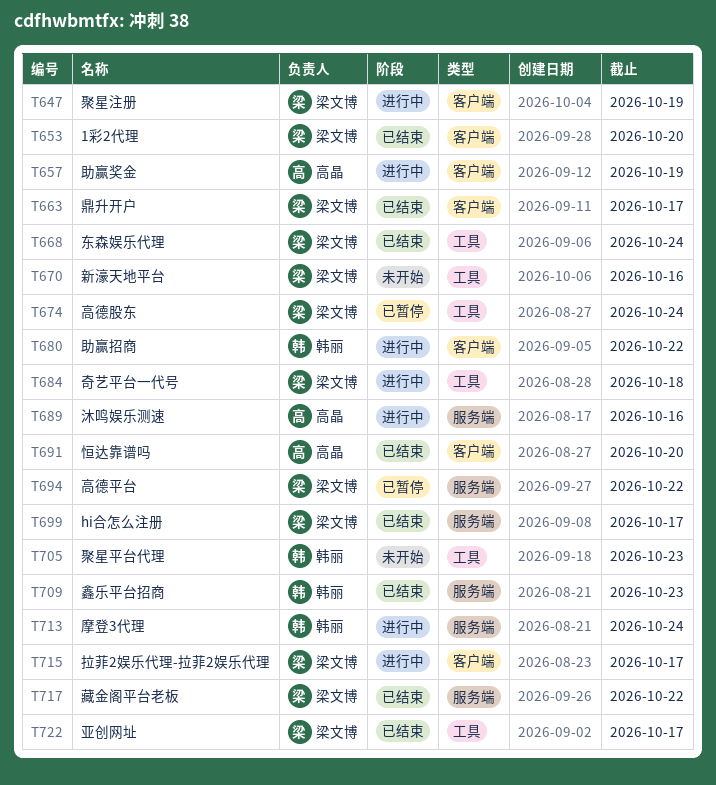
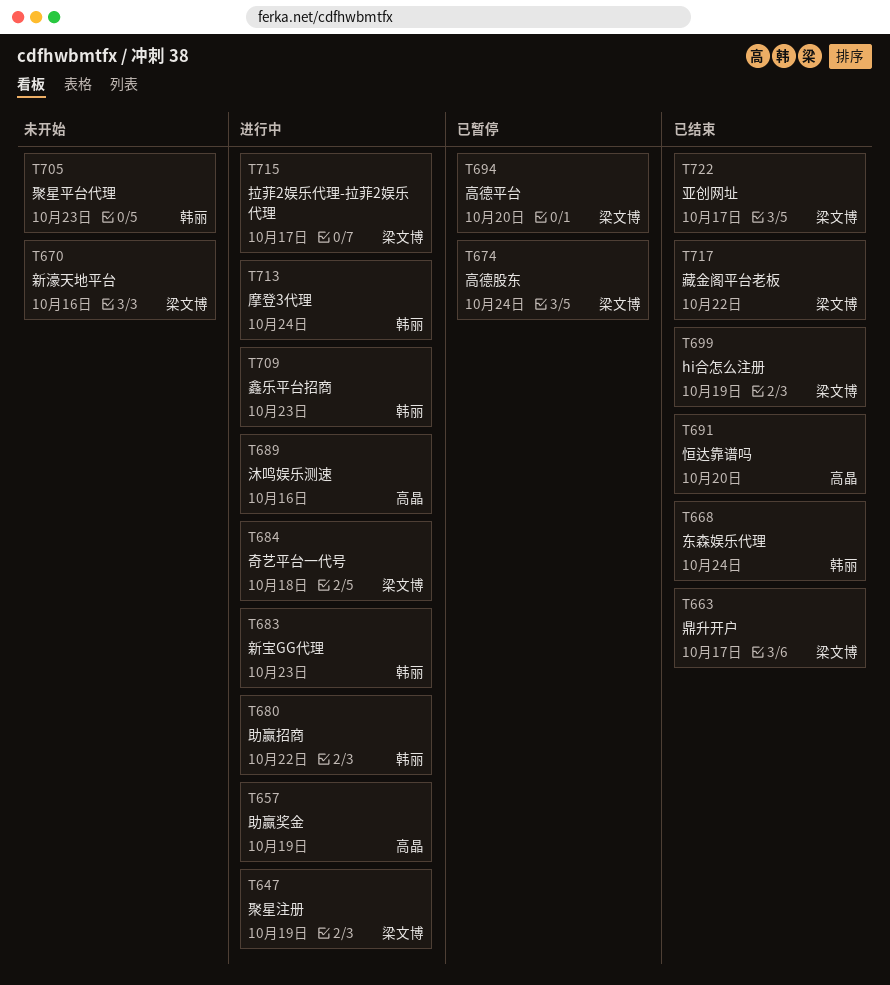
T653: present -> none
T668, owner: 梁文博 -> 韩丽
T683: none -> present
T694, due: Oct 22 -> Oct 20
T699, due: Oct 17 -> Oct 19
T709, status: 已结束 -> 进行中

